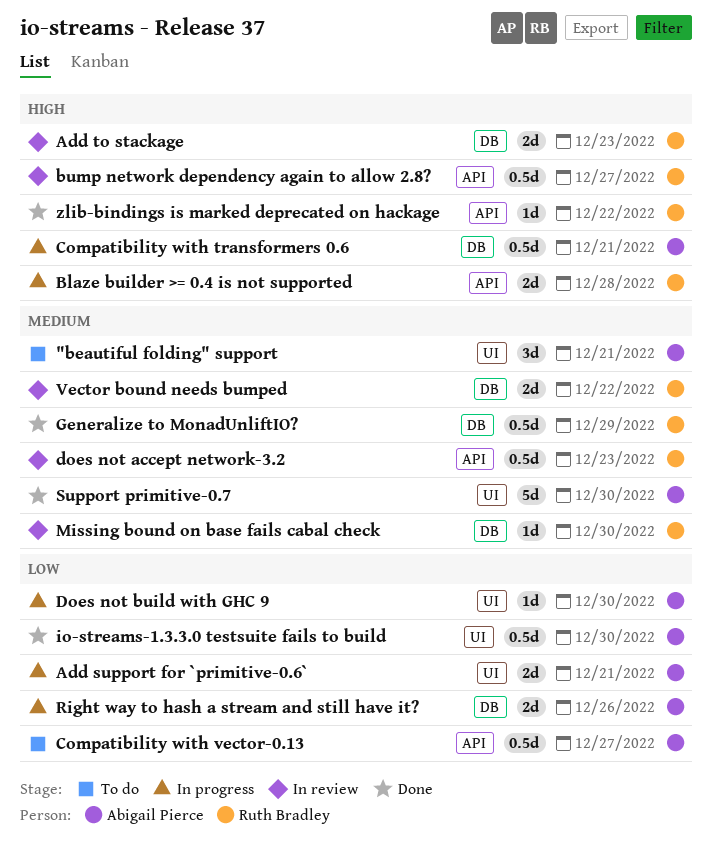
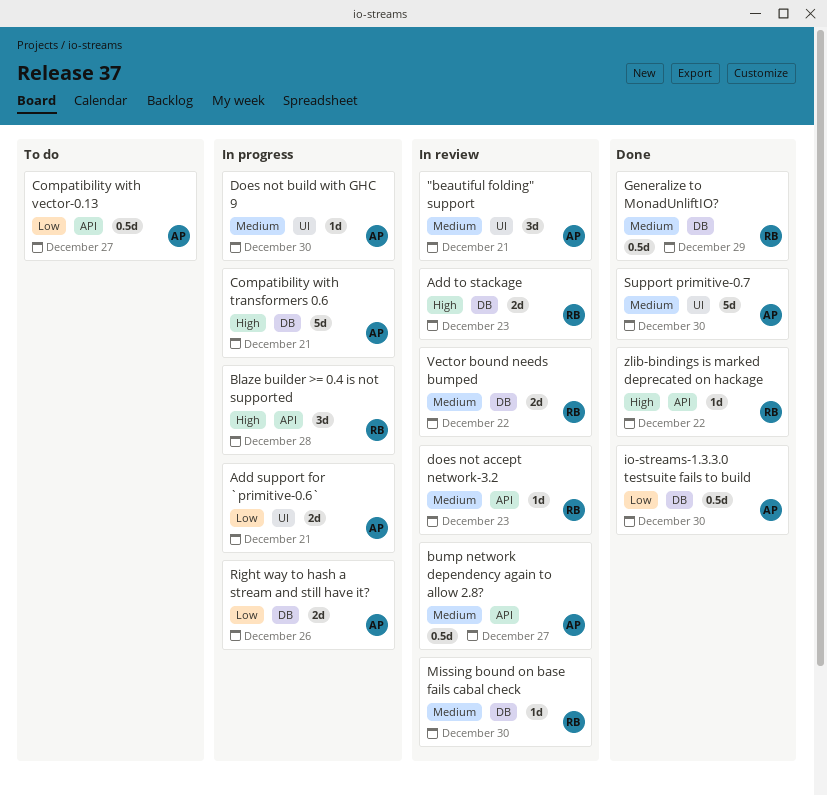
"beautiful folding" support, status: To do -> In review
Blaze builder >= 0.4 is not supported, estimate: 2d -> 3d
bump network dependency again to allow 2.8?, owner: Ruth Bradley -> Abigail Pierce
bump network dependency again to allow 2.8?, priority: High -> Medium
Compatibility with transformers 0.6, estimate: 0.5d -> 5d
does not accept network-3.2, estimate: 0.5d -> 1d
Does not build with GHC 9, priority: Low -> Medium
io-streams-1.3.3.0 testsuite fails to build, label: UI -> DB

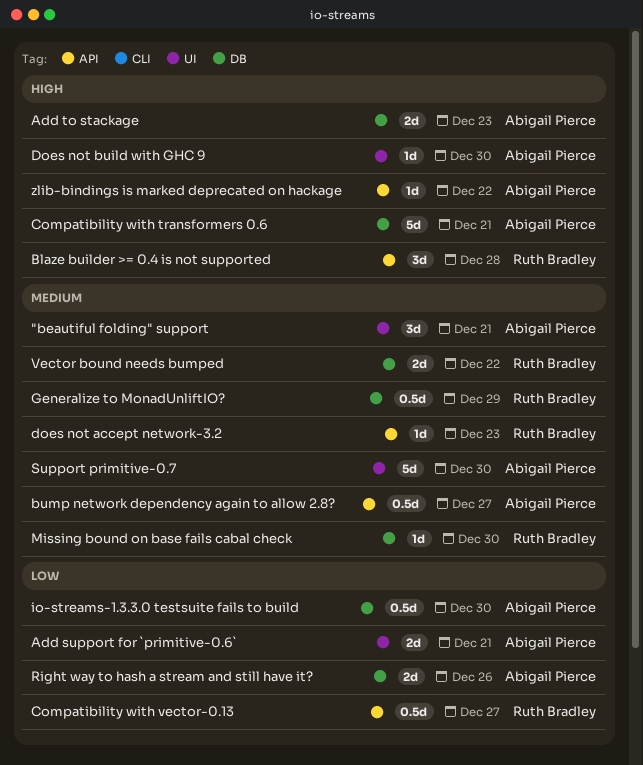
Add to stackage, owner: Ruth Bradley -> Abigail Pierce
Compatibility with vector-0.13, owner: Abigail Pierce -> Ruth Bradley
Does not build with GHC 9, priority: Medium -> High
zlib-bindings is marked deprecated on hackage, owner: Ruth Bradley -> Abigail Pierce

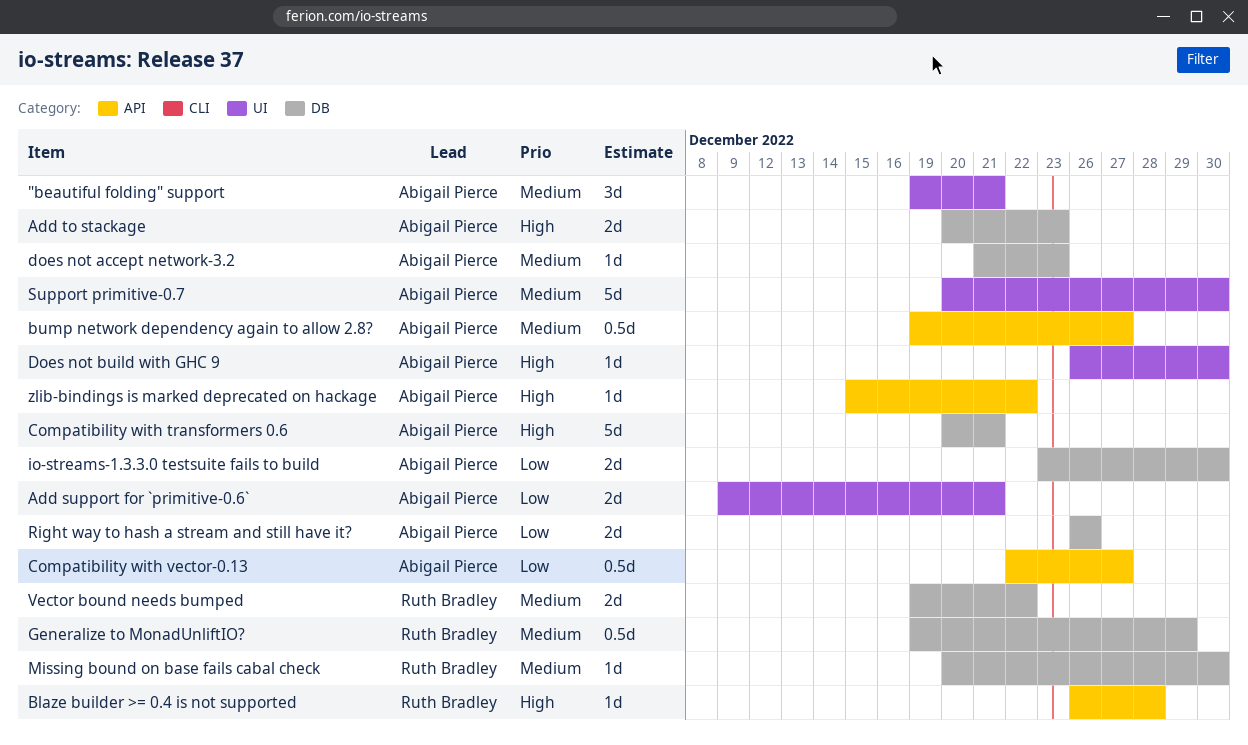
Blaze builder >= 0.4 is not supported, estimate: 3d -> 1d
Compatibility with vector-0.13, owner: Ruth Bradley -> Abigail Pierce
does not accept network-3.2, owner: Ruth Bradley -> Abigail Pierce
does not accept network-3.2, label: API -> DB
io-streams-1.3.3.0 testsuite fails to build, estimate: 0.5d -> 2d

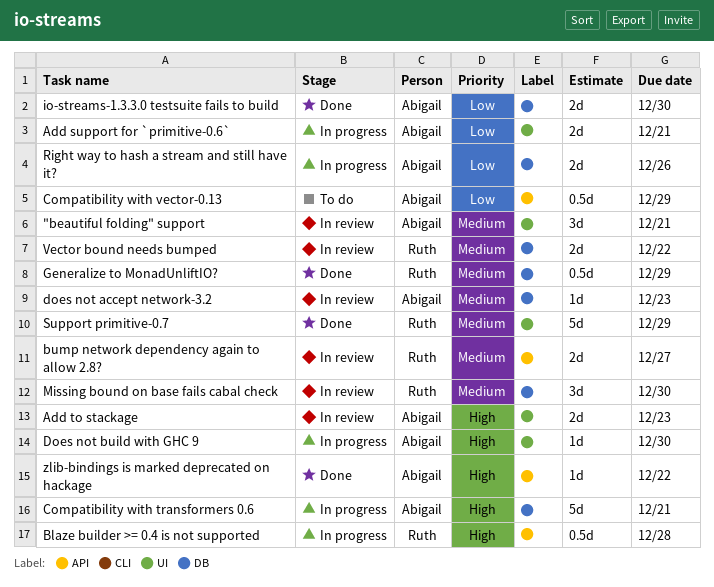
Add to stackage, label: DB -> UI
Blaze builder >= 0.4 is not supported, estimate: 1d -> 0.5d
bump network dependency again to allow 2.8?, owner: Abigail Pierce -> Ruth Bradley
bump network dependency again to allow 2.8?, estimate: 0.5d -> 2d
Compatibility with vector-0.13, due: Dec 27 -> Dec 29
Missing bound on base fails cabal check, estimate: 1d -> 3d
Support primitive-0.7, owner: Abigail Pierce -> Ruth Bradley
Support primitive-0.7, due: Dec 30 -> Dec 29

